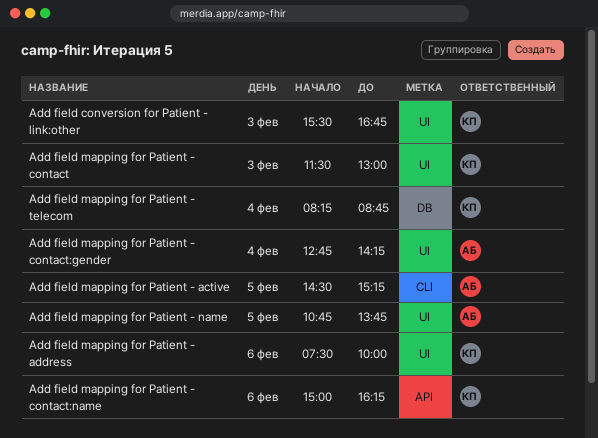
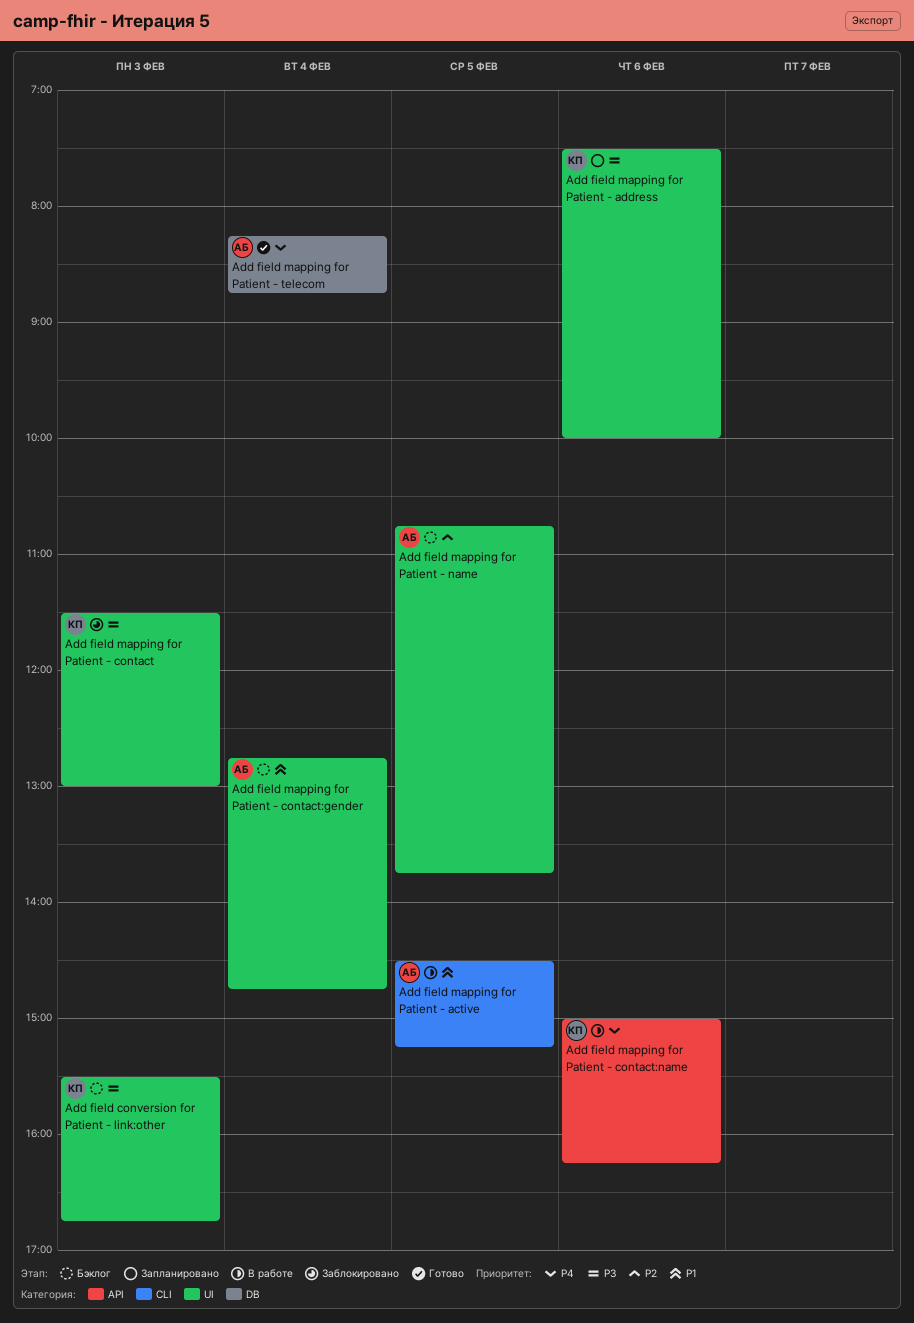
Add field mapping for Patient - contact:gender, ends: 14:15 -> 14:45
Add field mapping for Patient - telecom, owner: КП -> АБ

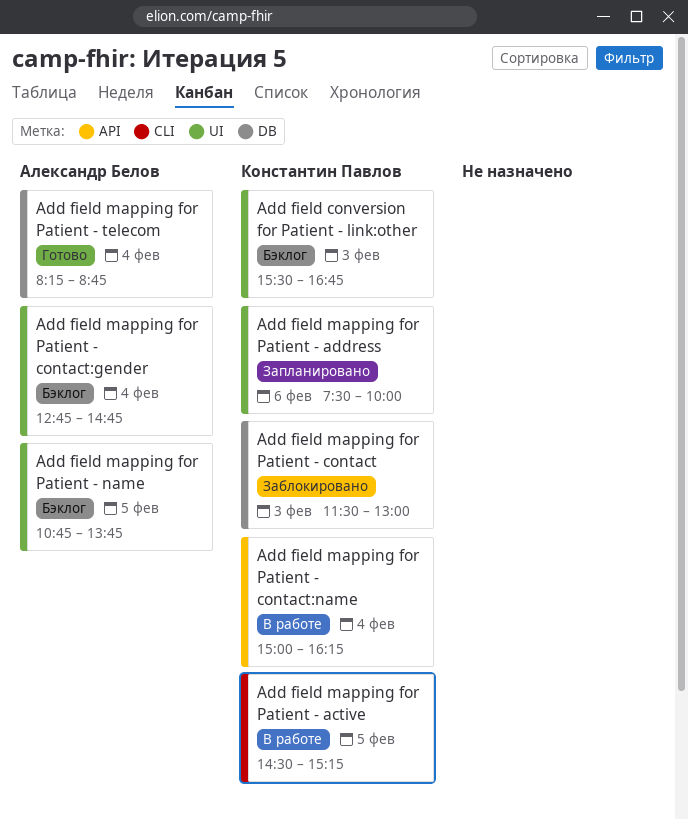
Add field mapping for Patient - active, owner: Александр Белов -> Константин Павлов
Add field mapping for Patient - contact, label: UI -> DB
Add field mapping for Patient - contact:name, day: Feb 6 -> Feb 4

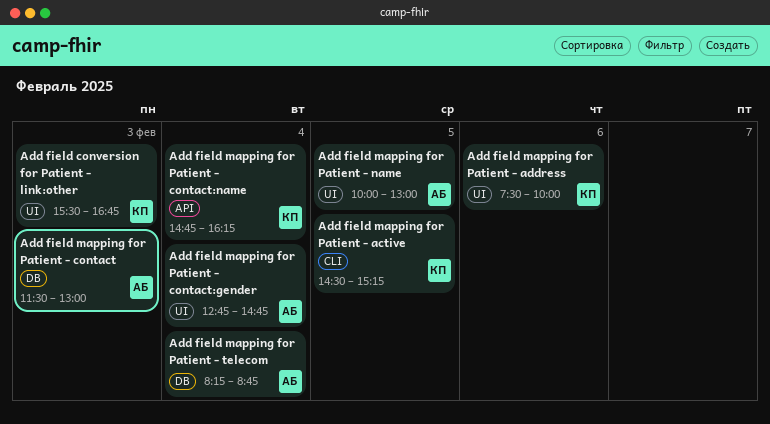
Add field mapping for Patient - contact, owner: Константин Павлов -> Александр Белов
Add field mapping for Patient - contact:name, begins: 15:00 -> 14:45
Add field mapping for Patient - name, begins: 10:45 -> 10:00
Add field mapping for Patient - name, ends: 13:45 -> 13:00

